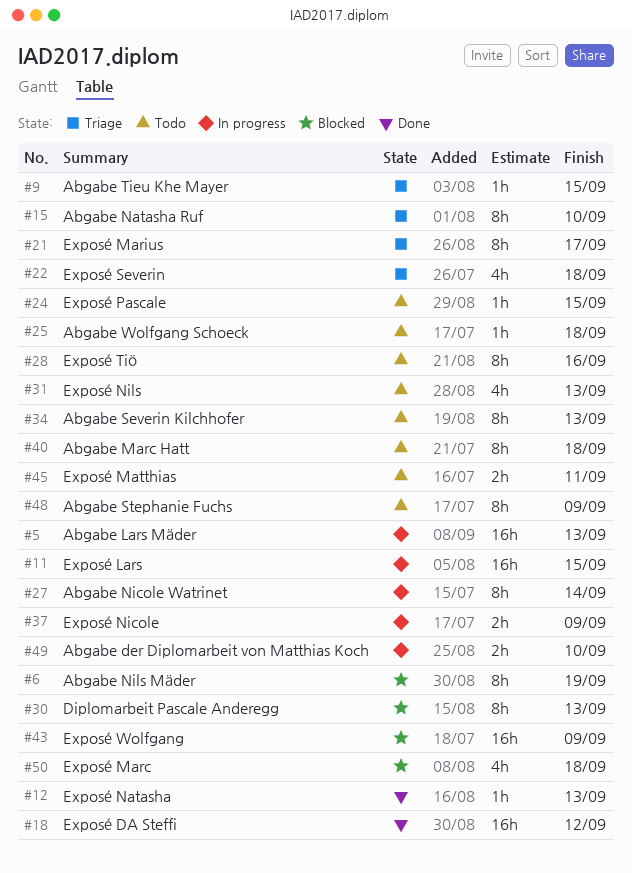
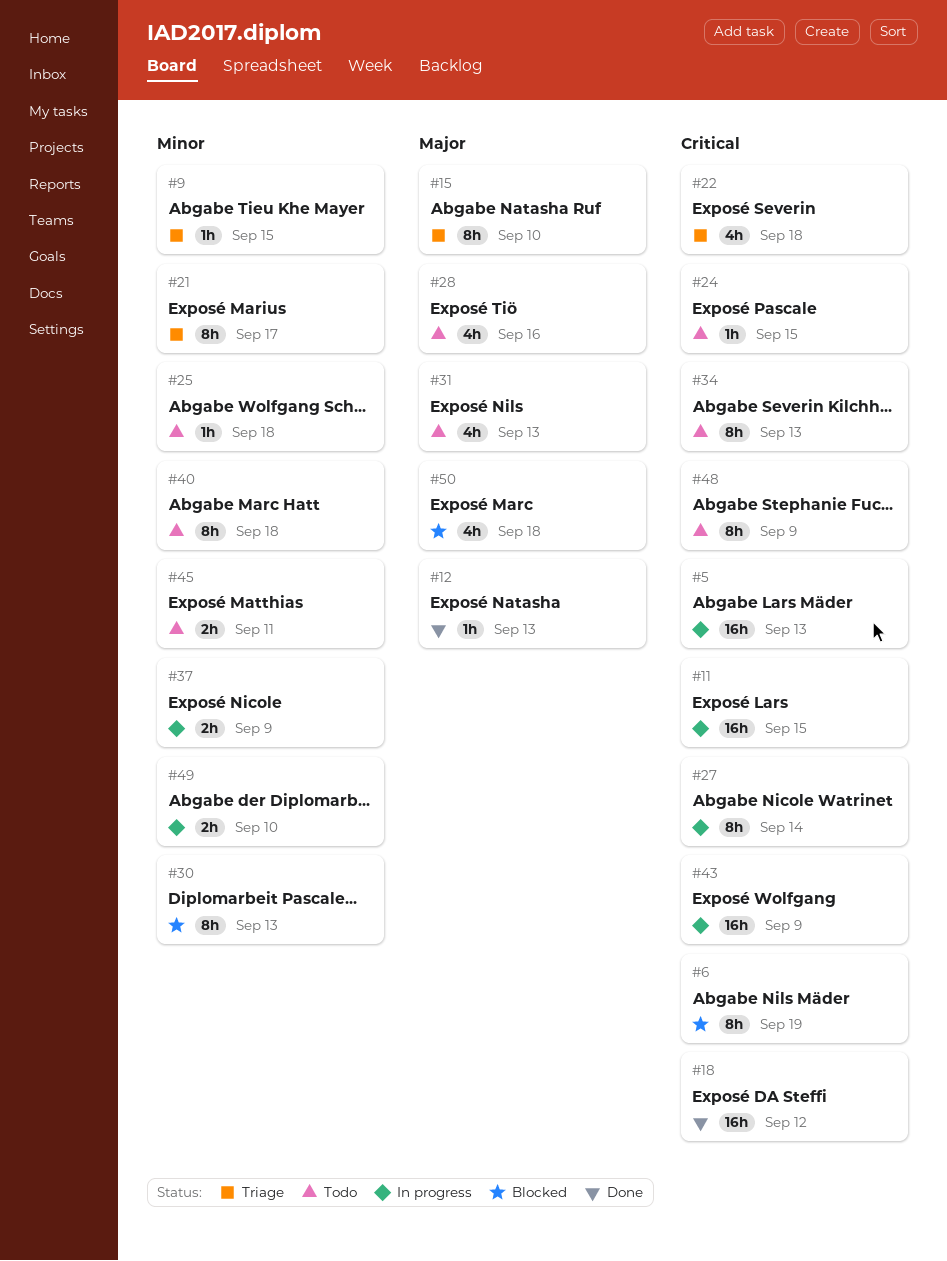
#28, estimate: 8h -> 4h
#43, status: Blocked -> In progress

